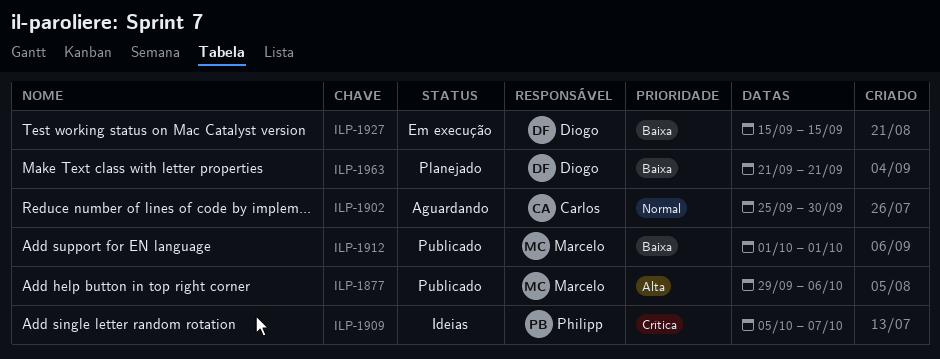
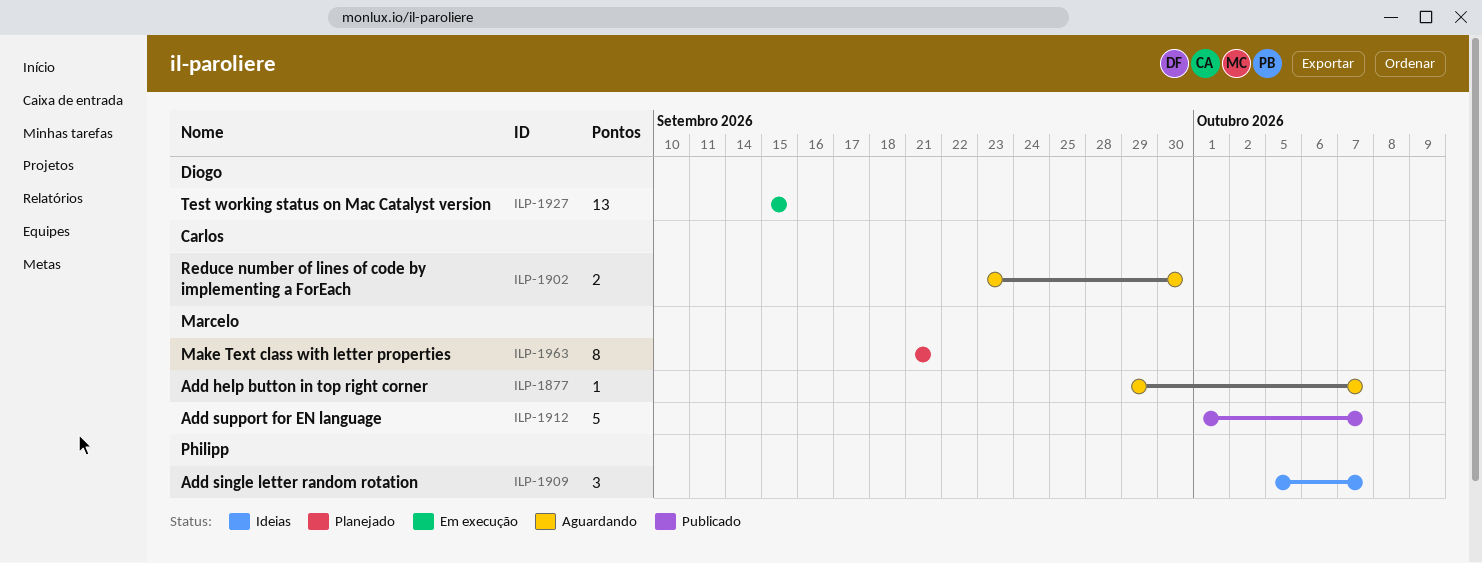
ILP-1877, status: Publicado -> Aguardando
ILP-1877, due: Oct 6 -> Oct 7
ILP-1902, start: Sep 25 -> Sep 23
ILP-1912, due: Oct 1 -> Oct 7
ILP-1963, owner: Diogo -> Marcelo

